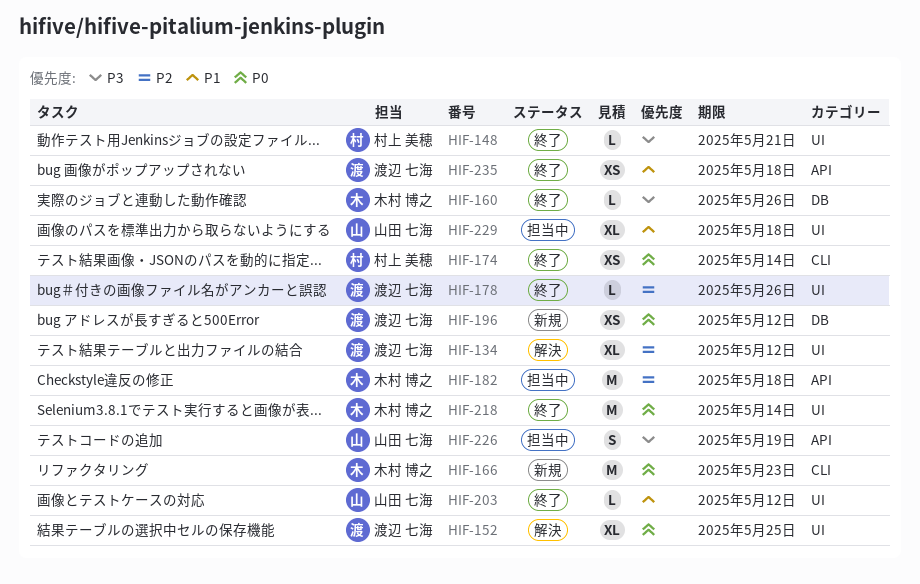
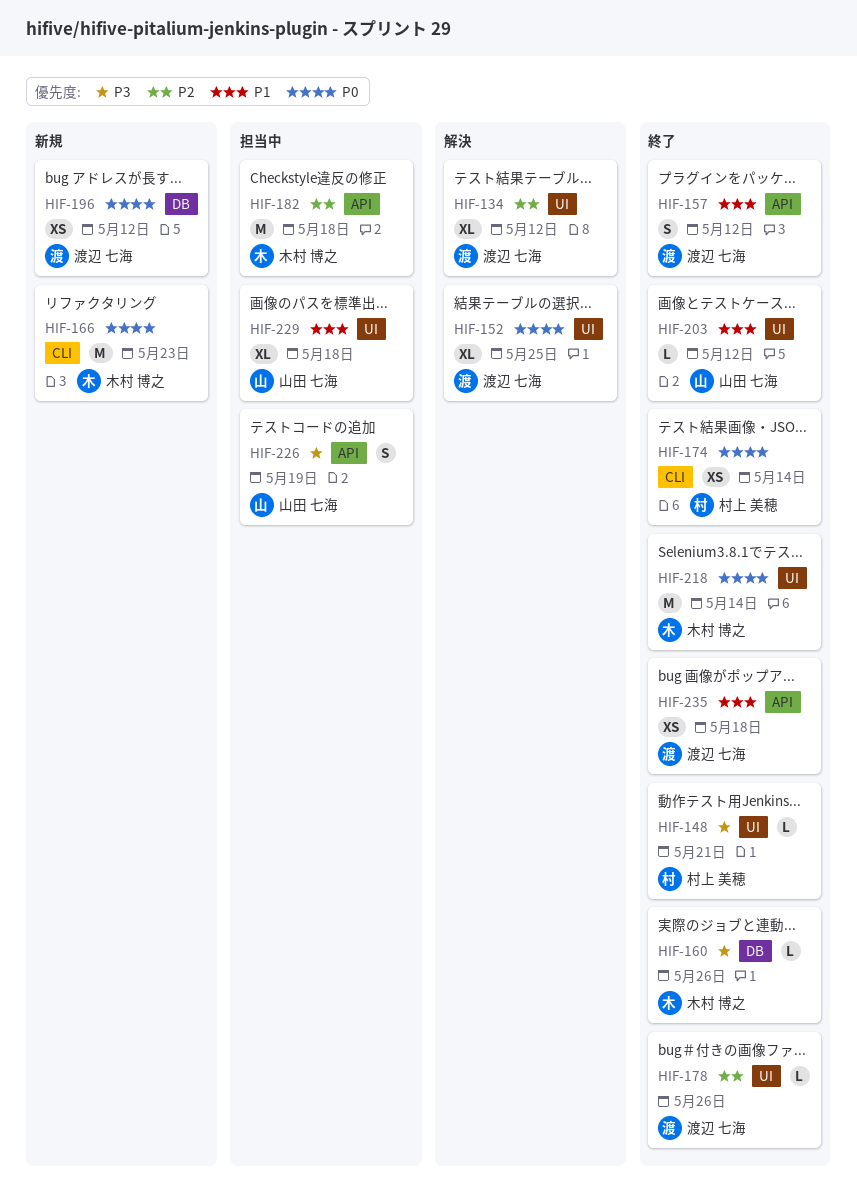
HIF-157: none -> present

